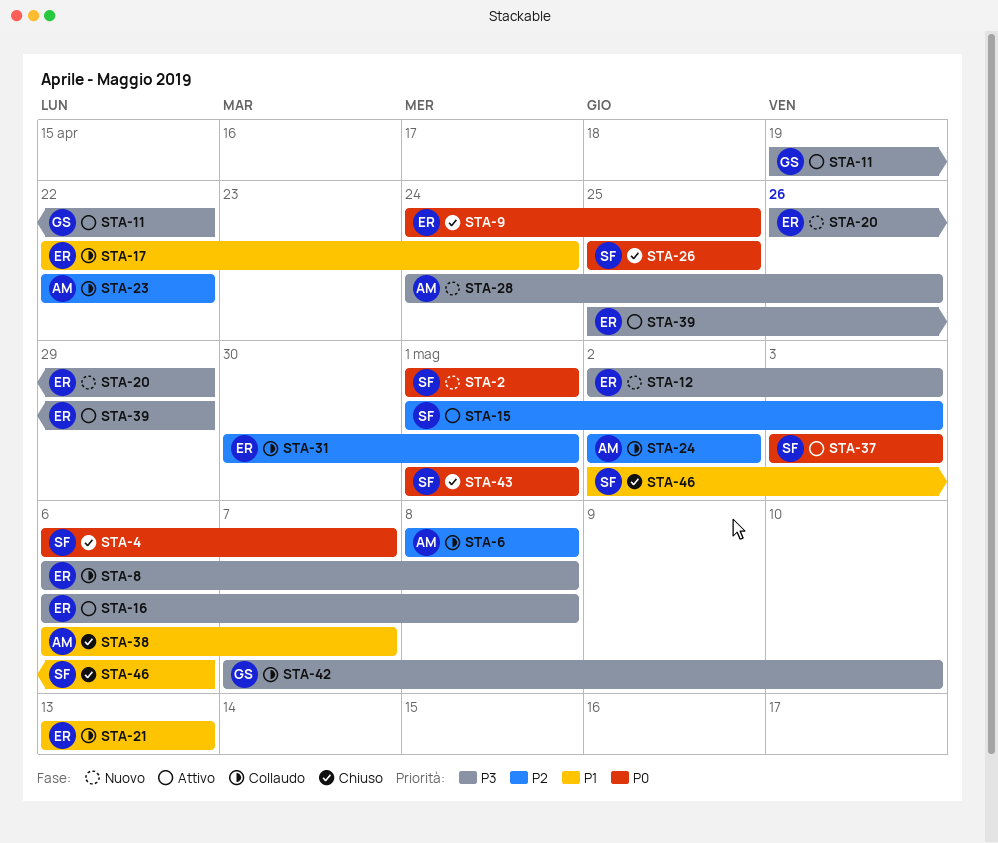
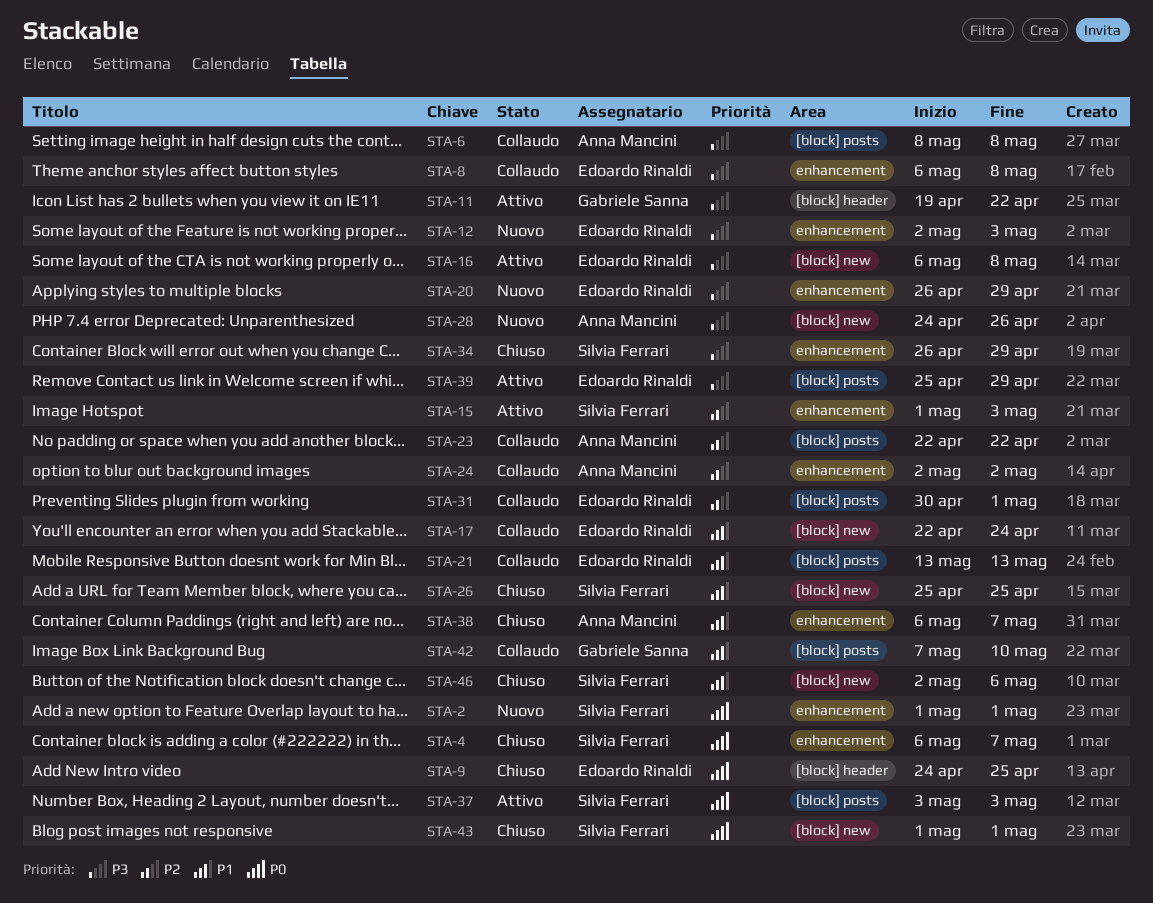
STA-6, priority: P2 -> P3
STA-26, priority: P0 -> P1
STA-34: none -> present
STA-42, priority: P3 -> P1

